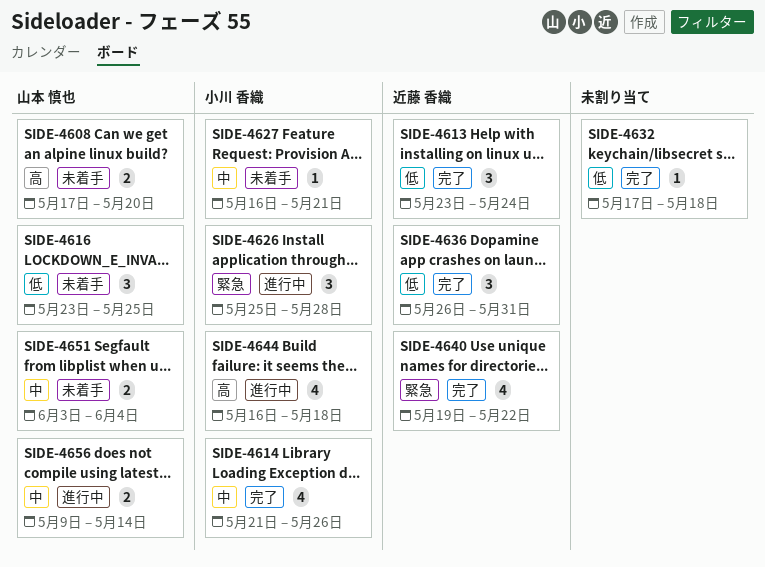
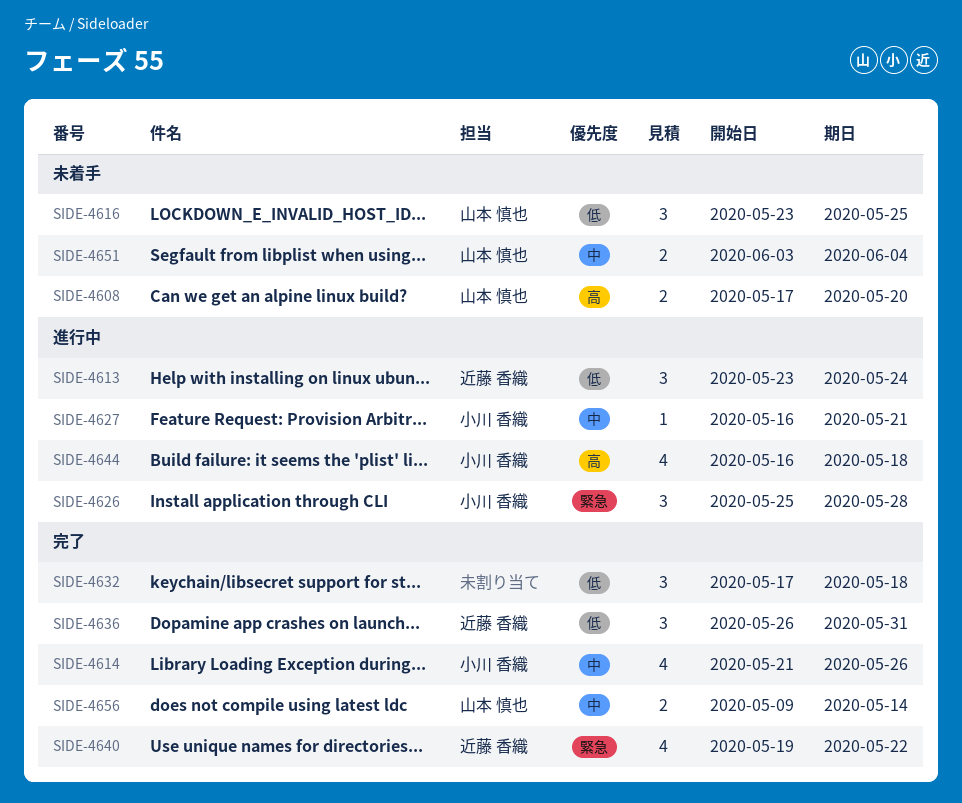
SIDE-4613, status: 完了 -> 進行中
SIDE-4627, status: 未着手 -> 進行中
SIDE-4632, estimate: 1 -> 3
SIDE-4656, status: 進行中 -> 完了

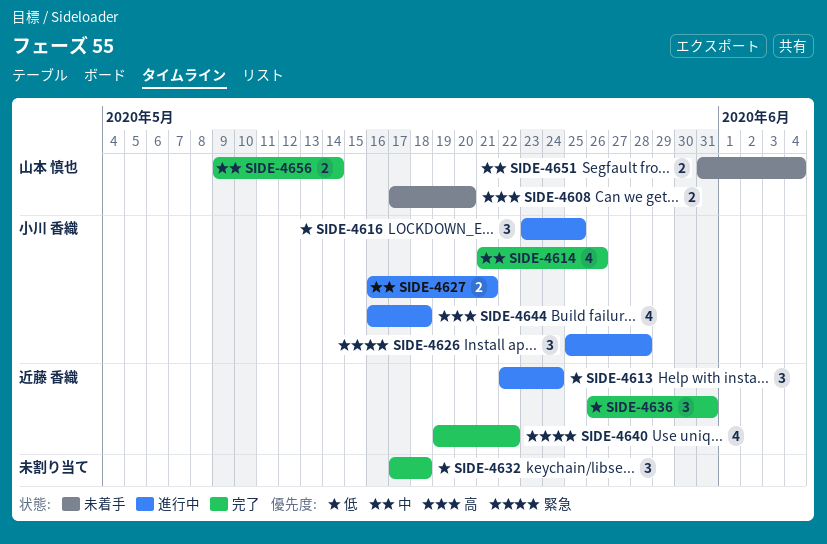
SIDE-4613, start: May 23 -> May 22
SIDE-4616, status: 未着手 -> 進行中
SIDE-4616, owner: 山本 慎也 -> 小川 香織
SIDE-4627, estimate: 1 -> 2
SIDE-4651, start: Jun 3 -> May 31

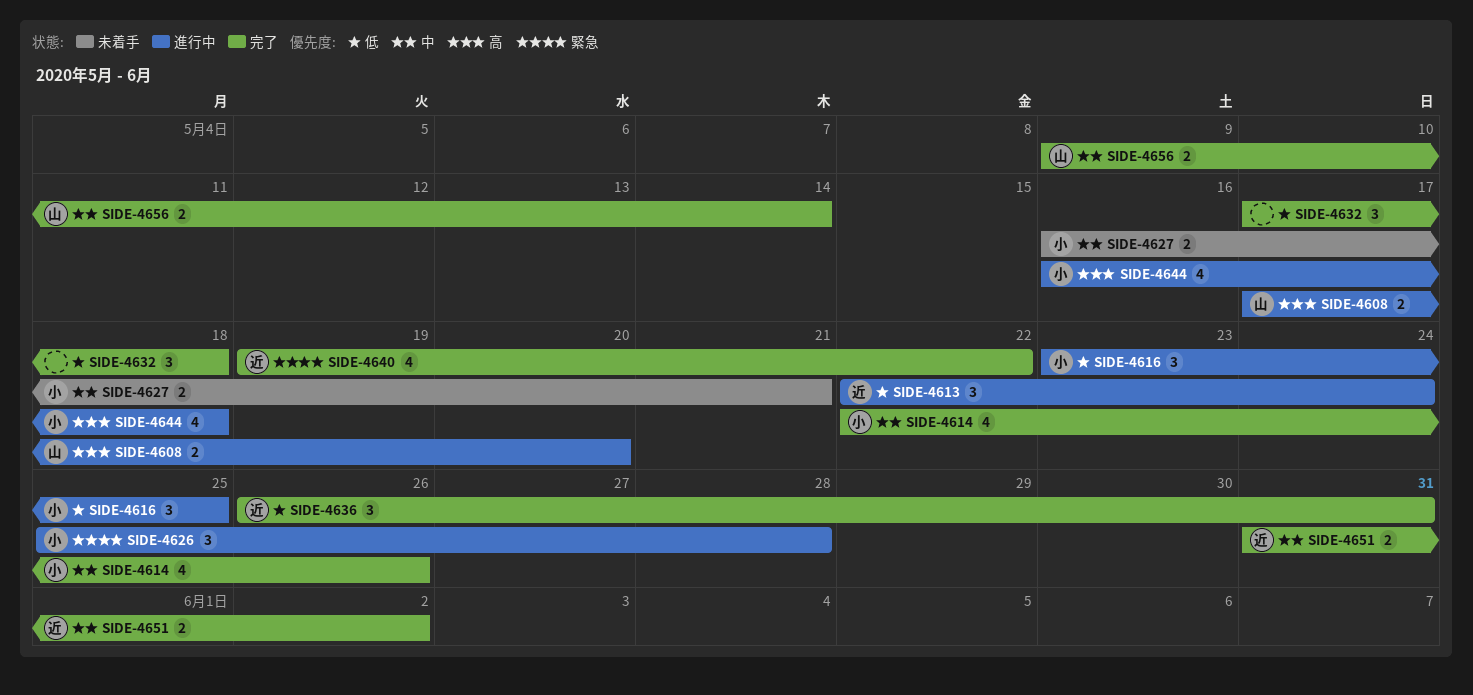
SIDE-4608, status: 未着手 -> 進行中
SIDE-4614, start: May 21 -> May 22
SIDE-4627, status: 進行中 -> 未着手
SIDE-4651, status: 未着手 -> 完了
SIDE-4651, owner: 山本 慎也 -> 近藤 香織
SIDE-4651, due: Jun 4 -> Jun 2

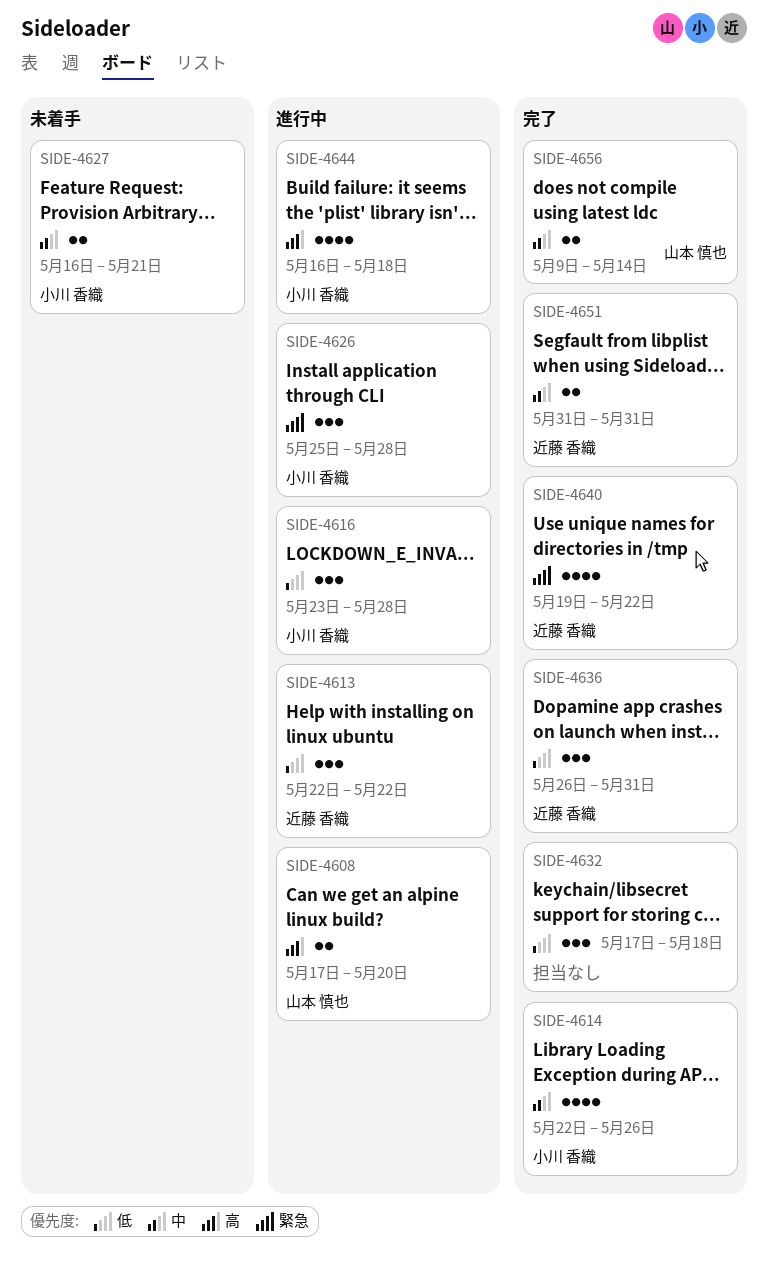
SIDE-4613, due: May 24 -> May 22
SIDE-4616, due: May 25 -> May 28
SIDE-4651, due: Jun 2 -> May 31

